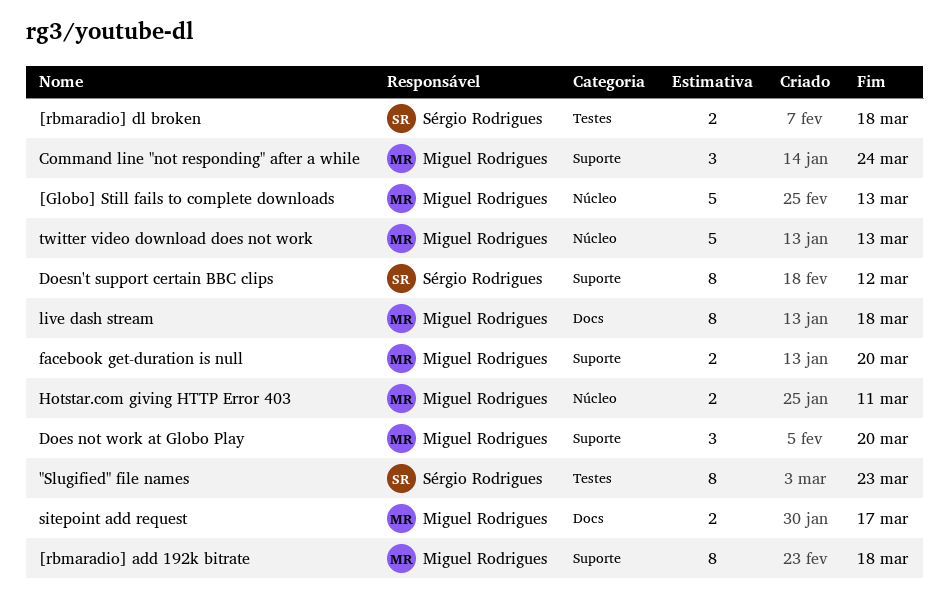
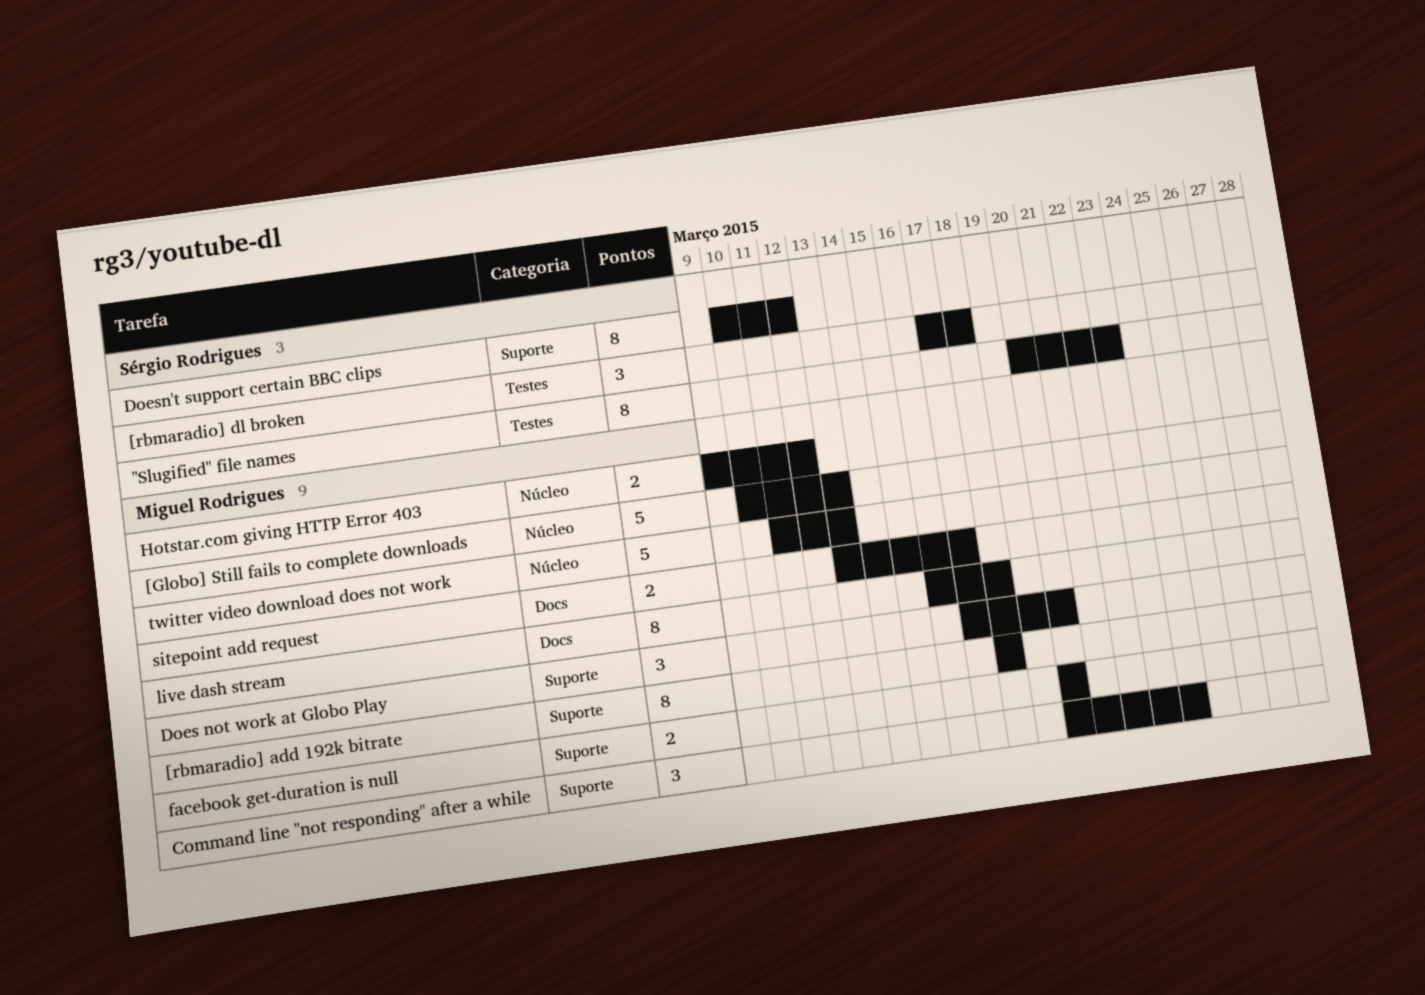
[rbmaradio] dl broken, estimate: 2 -> 3
Hotstar.com giving HTTP Error 403, due: Mar 11 -> Mar 12

